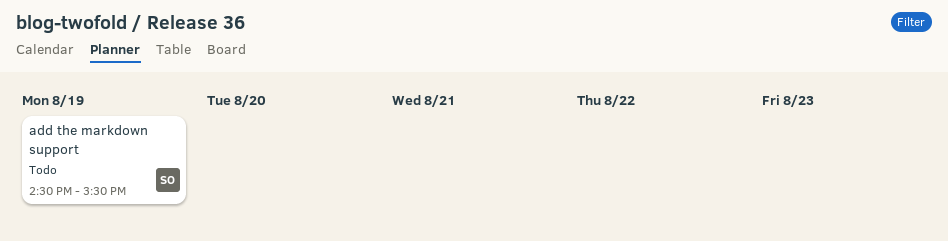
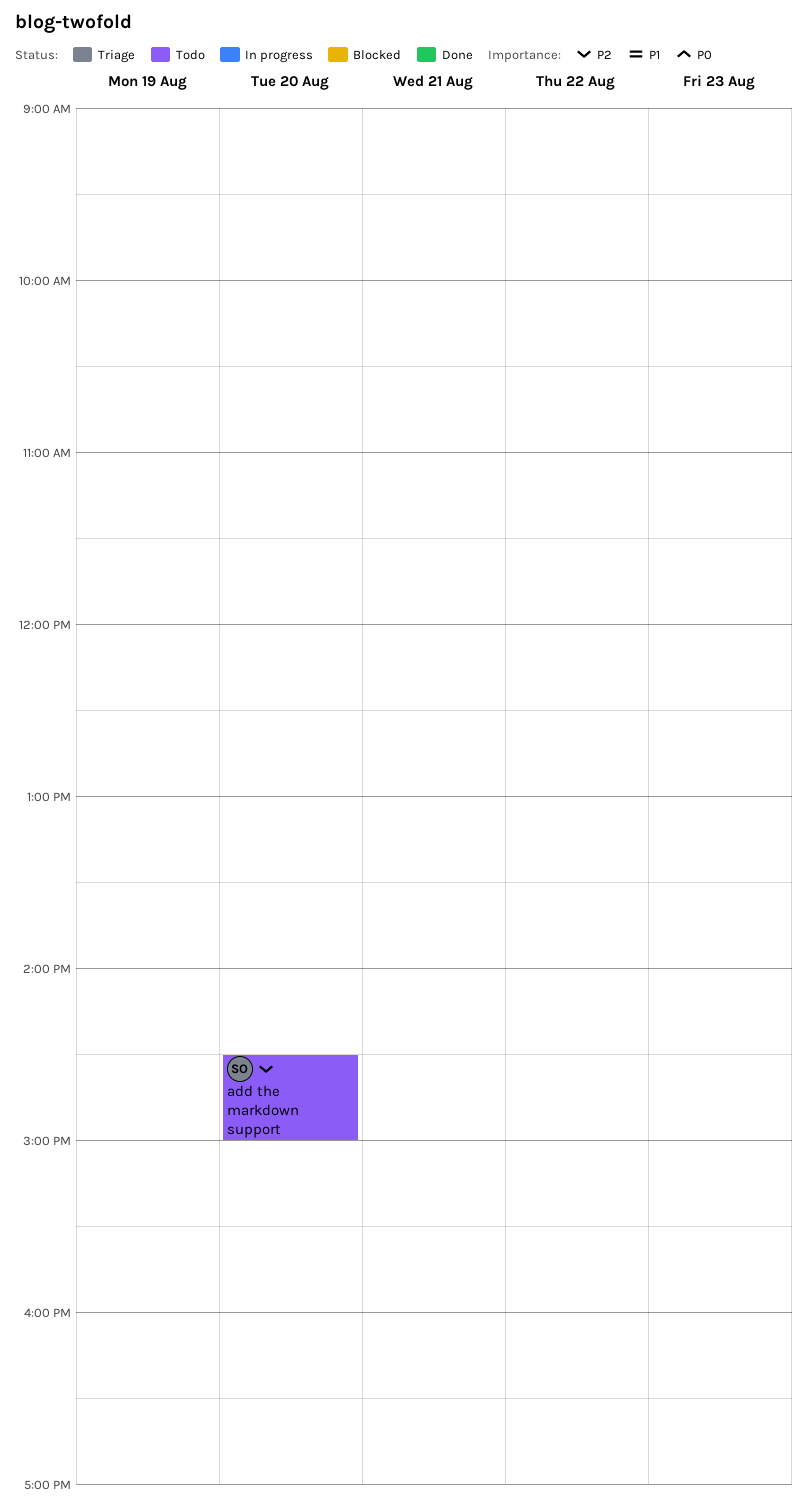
add the markdown support, day: Aug 19 -> Aug 20
add the markdown support, ends: 15:30 -> 15:00

